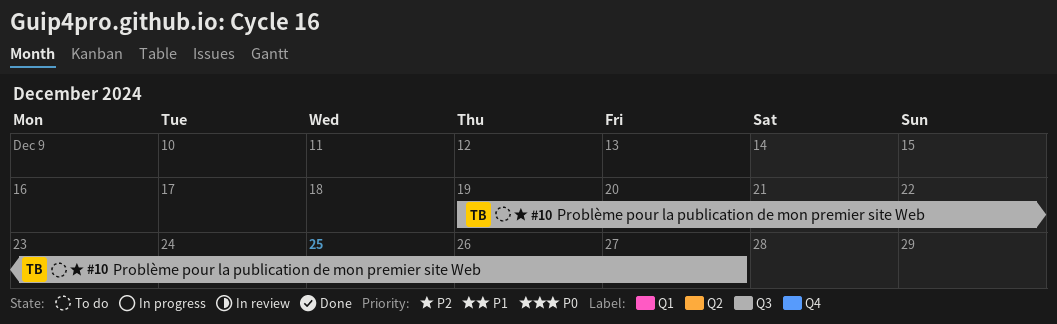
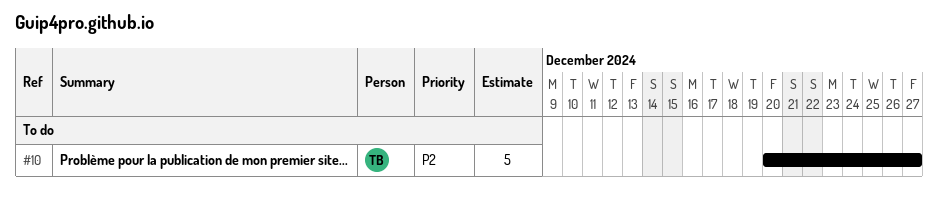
#10, start: Dec 19 -> Dec 20

